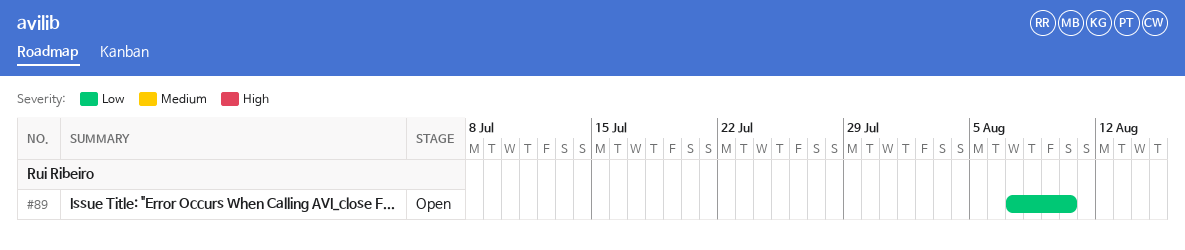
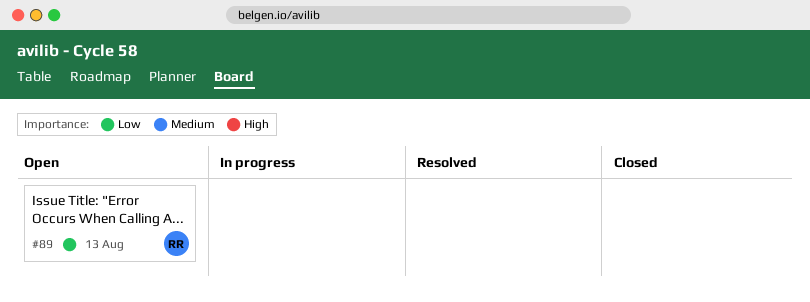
#89, due: Aug 10 -> Aug 13

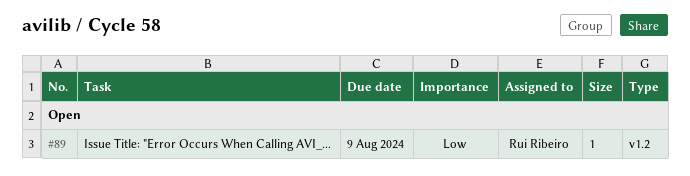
#89, due: Aug 13 -> Aug 9

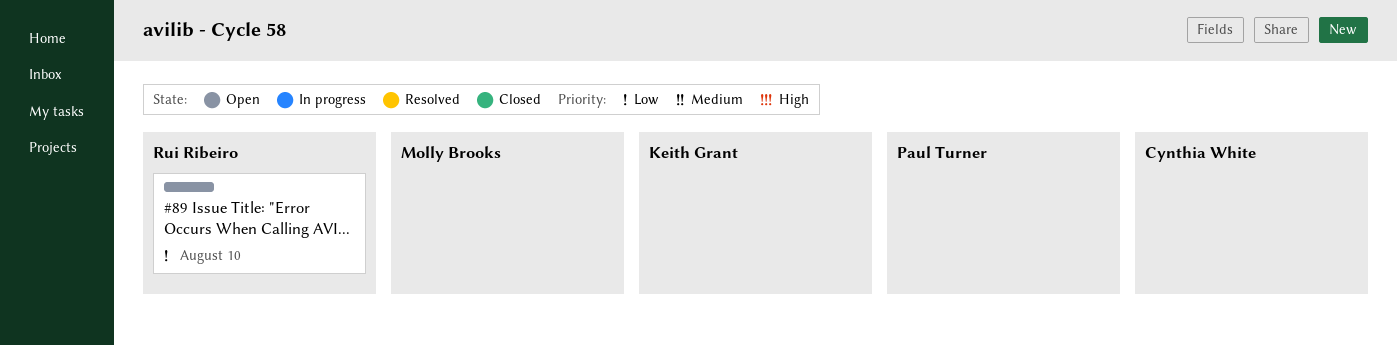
#89, due: Aug 9 -> Aug 10

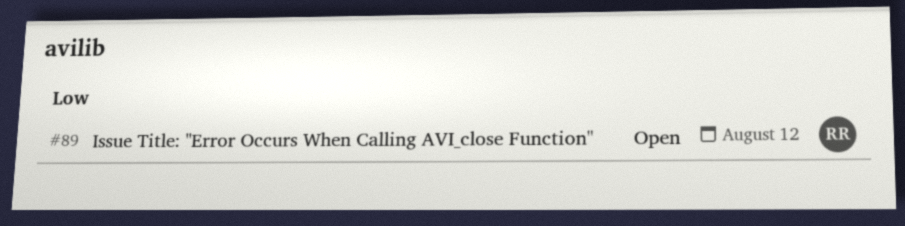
#89, due: Aug 10 -> Aug 12

